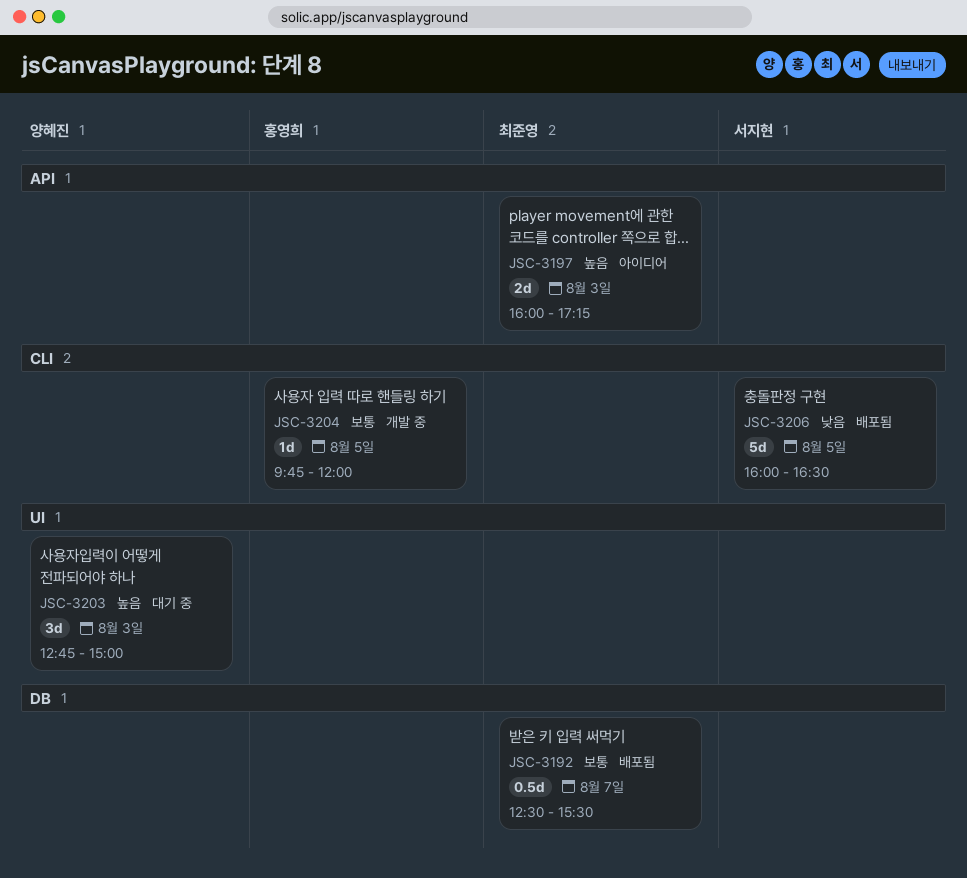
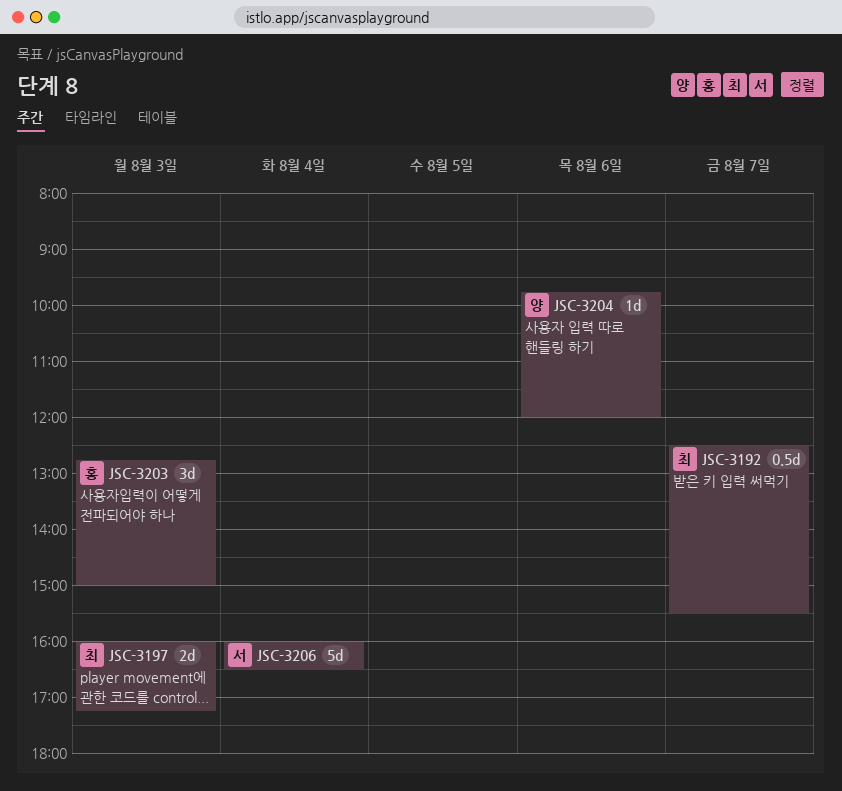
JSC-3203, owner: 양혜진 -> 홍영희
JSC-3204, owner: 홍영희 -> 양혜진
JSC-3204, day: Aug 5 -> Aug 6
JSC-3206, day: Aug 5 -> Aug 4

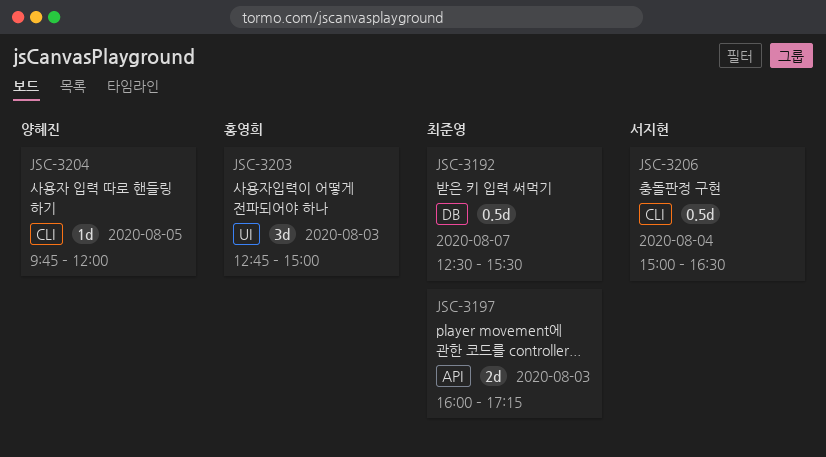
JSC-3204, day: Aug 6 -> Aug 5
JSC-3206, estimate: 5d -> 0.5d
JSC-3206, begins: 16:00 -> 15:00

